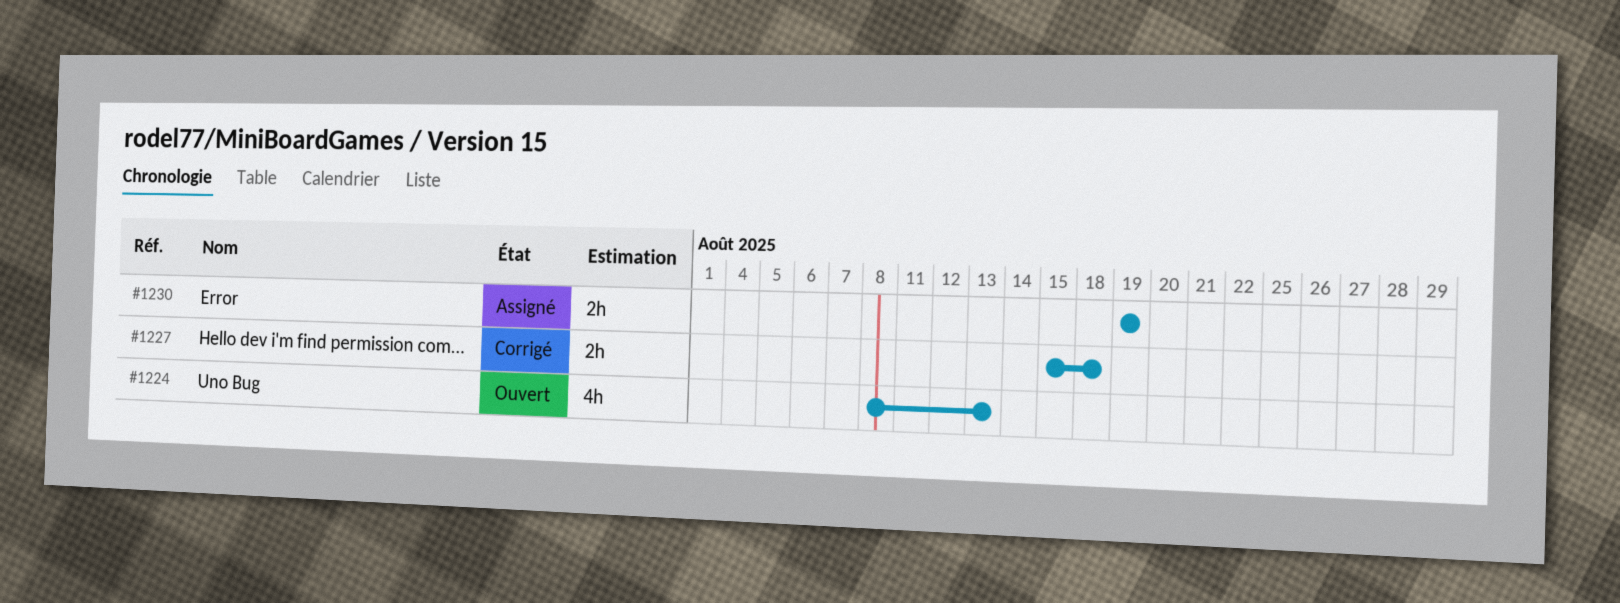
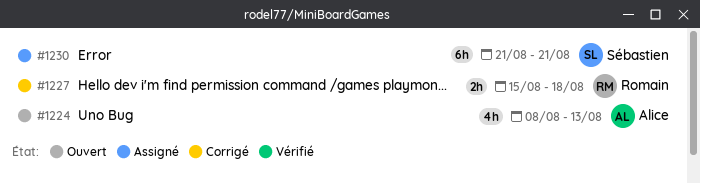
#1230, estimate: 2h -> 6h
#1230, start: Aug 19 -> Aug 21
#1230, due: Aug 19 -> Aug 21

